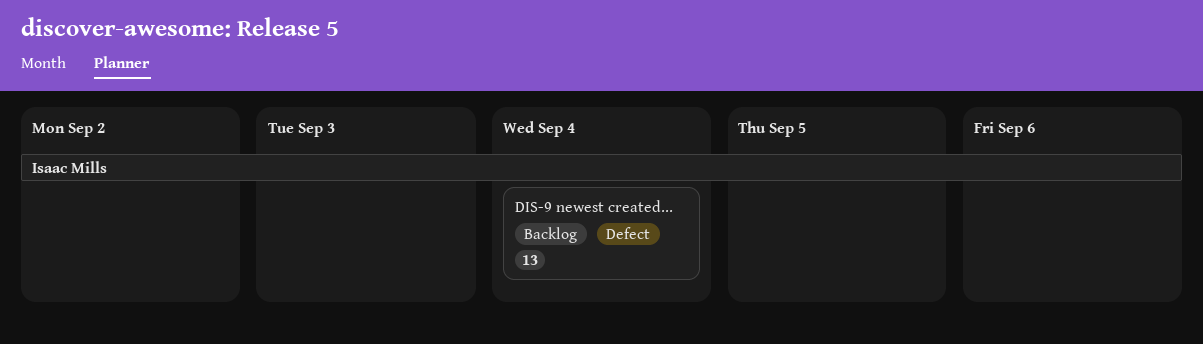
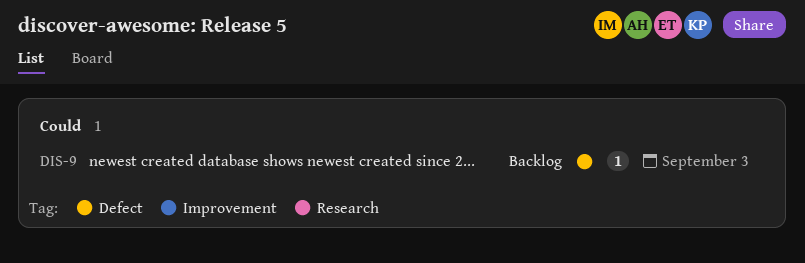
DIS-9, estimate: 13 -> 1
DIS-9, due: Sep 4 -> Sep 3

